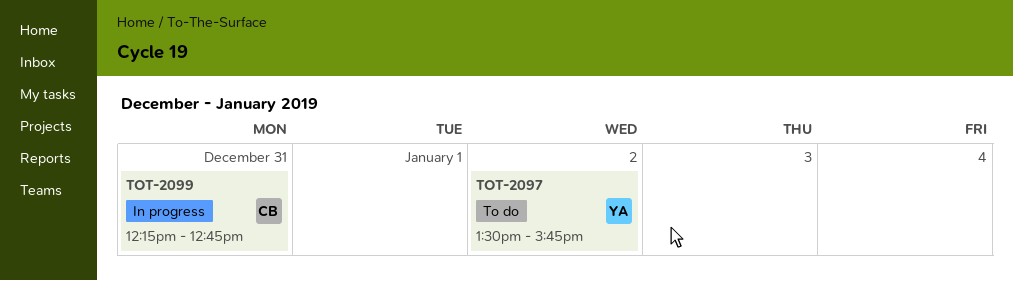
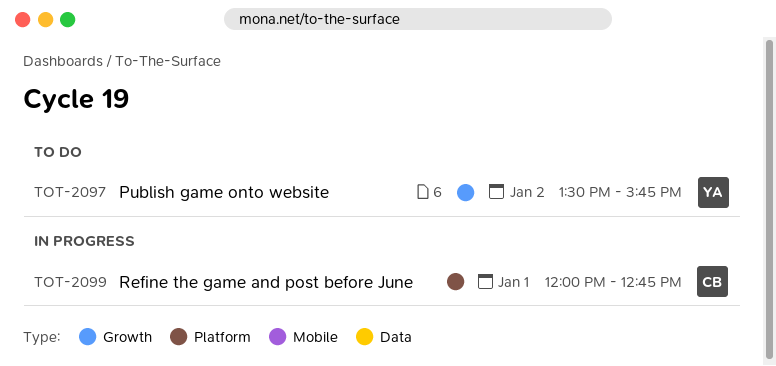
TOT-2099, day: Dec 31 -> Jan 1
TOT-2099, begins: 12:15 -> 12:00

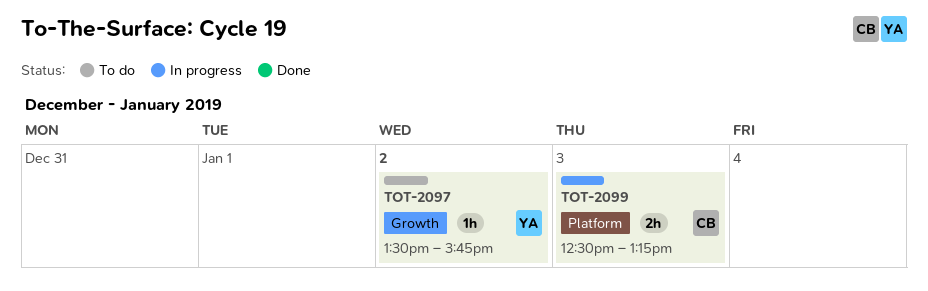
TOT-2099, day: Jan 1 -> Jan 3
TOT-2099, begins: 12:00 -> 12:30
TOT-2099, ends: 12:45 -> 13:15

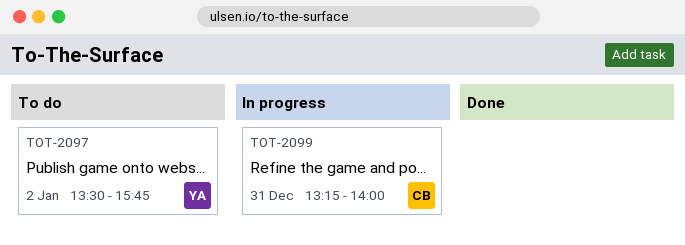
TOT-2099, day: Jan 3 -> Dec 31
TOT-2099, begins: 12:30 -> 13:15
TOT-2099, ends: 13:15 -> 14:00

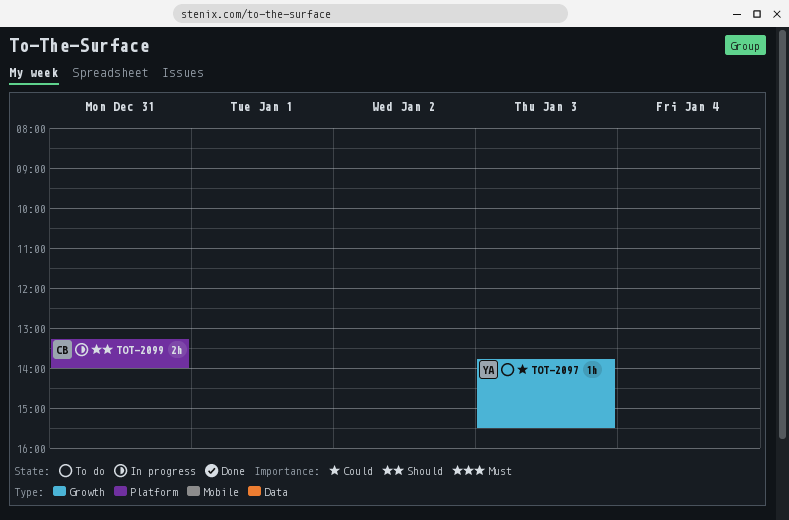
TOT-2097, day: Jan 2 -> Jan 3
TOT-2097, begins: 13:30 -> 13:45
TOT-2097, ends: 15:45 -> 15:30

